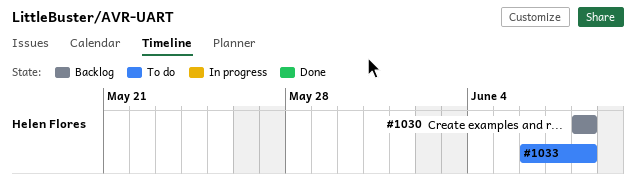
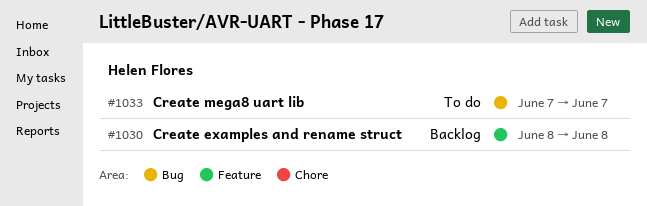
#1033, start: Jun 6 -> Jun 7
#1033, due: Jun 8 -> Jun 7

